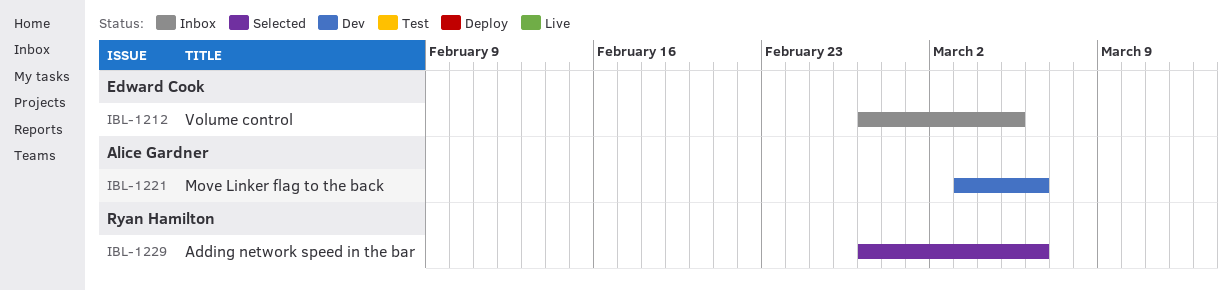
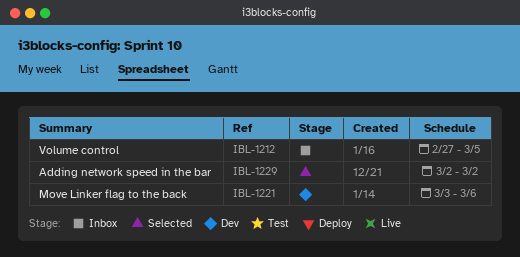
IBL-1229, start: Feb 27 -> Mar 2
IBL-1229, due: Mar 6 -> Mar 2

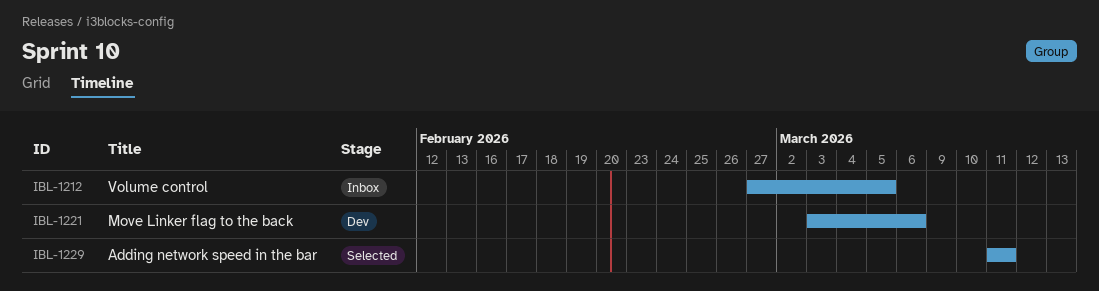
IBL-1229, start: Mar 2 -> Mar 11
IBL-1229, due: Mar 2 -> Mar 11

